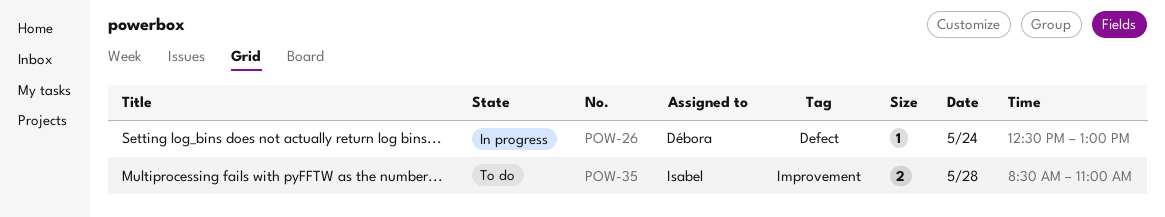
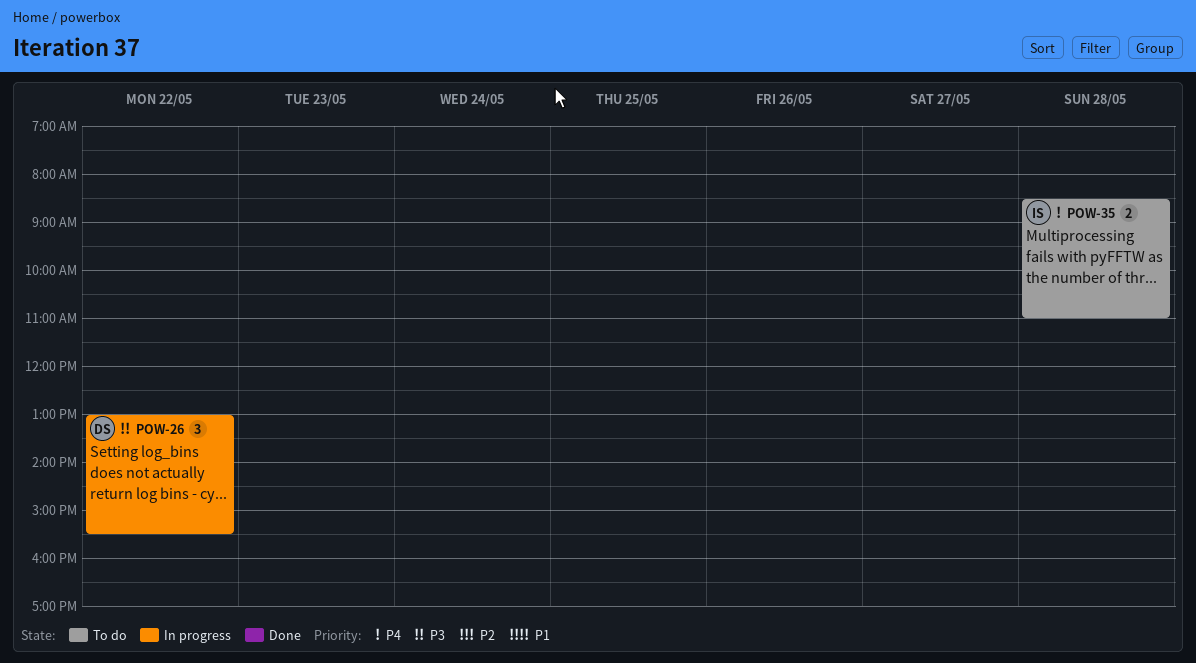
POW-26, estimate: 1 -> 3
POW-26, day: May 24 -> May 22
POW-26, begins: 12:30 -> 13:00
POW-26, ends: 13:00 -> 15:30

